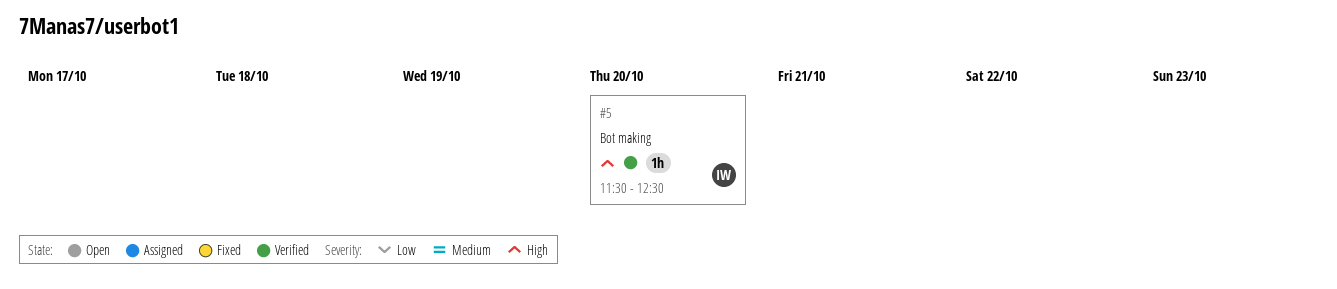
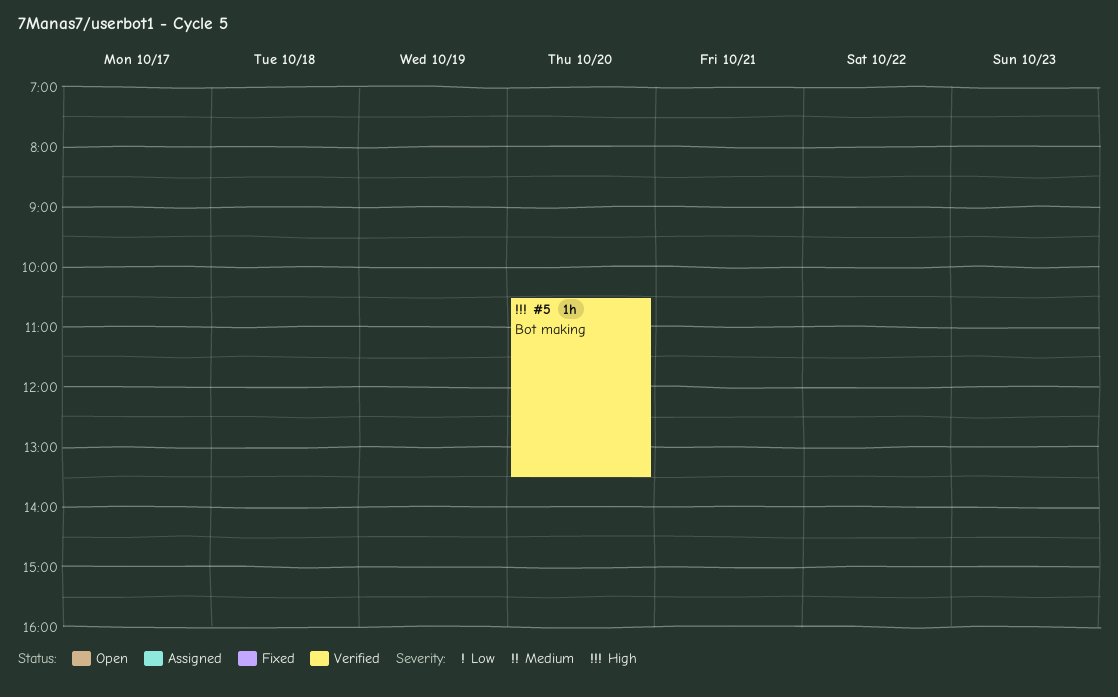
#5, begins: 11:30 -> 10:30
#5, ends: 12:30 -> 13:30

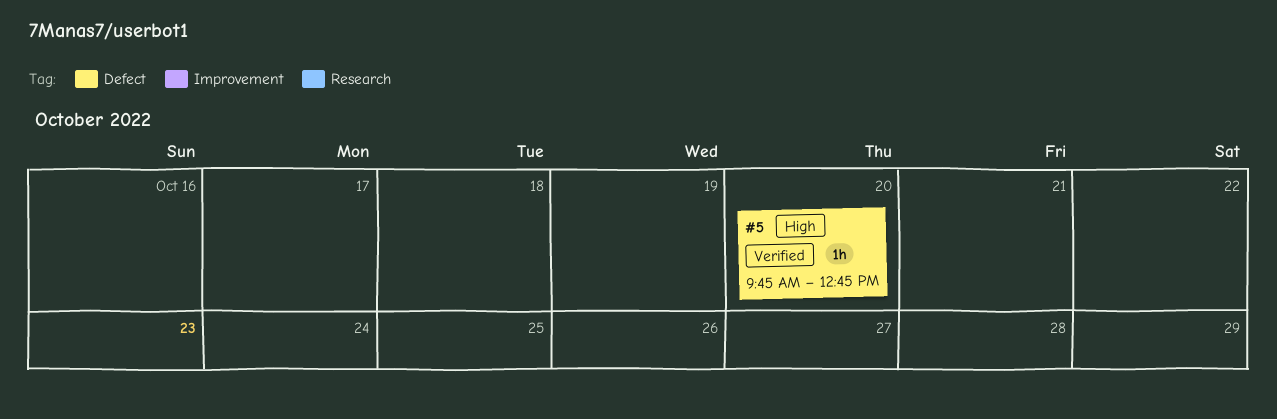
#5, begins: 10:30 -> 09:45
#5, ends: 13:30 -> 12:45

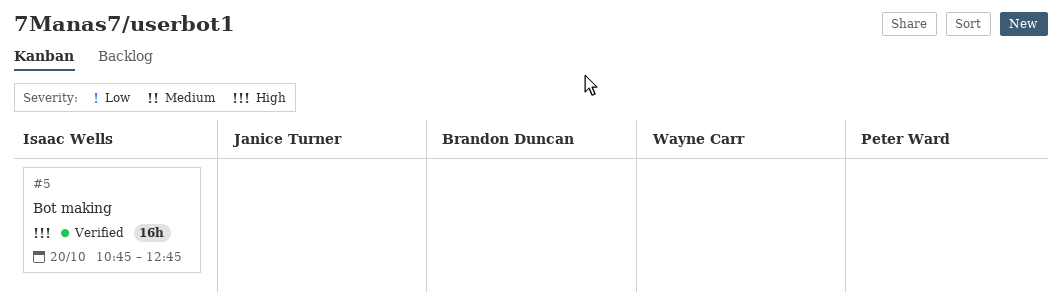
#5, estimate: 1h -> 16h
#5, begins: 09:45 -> 10:45

